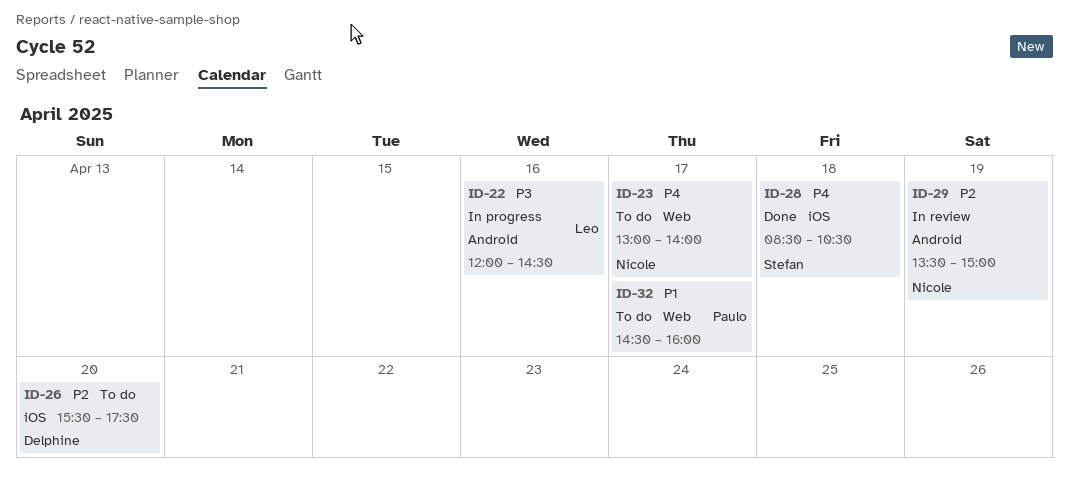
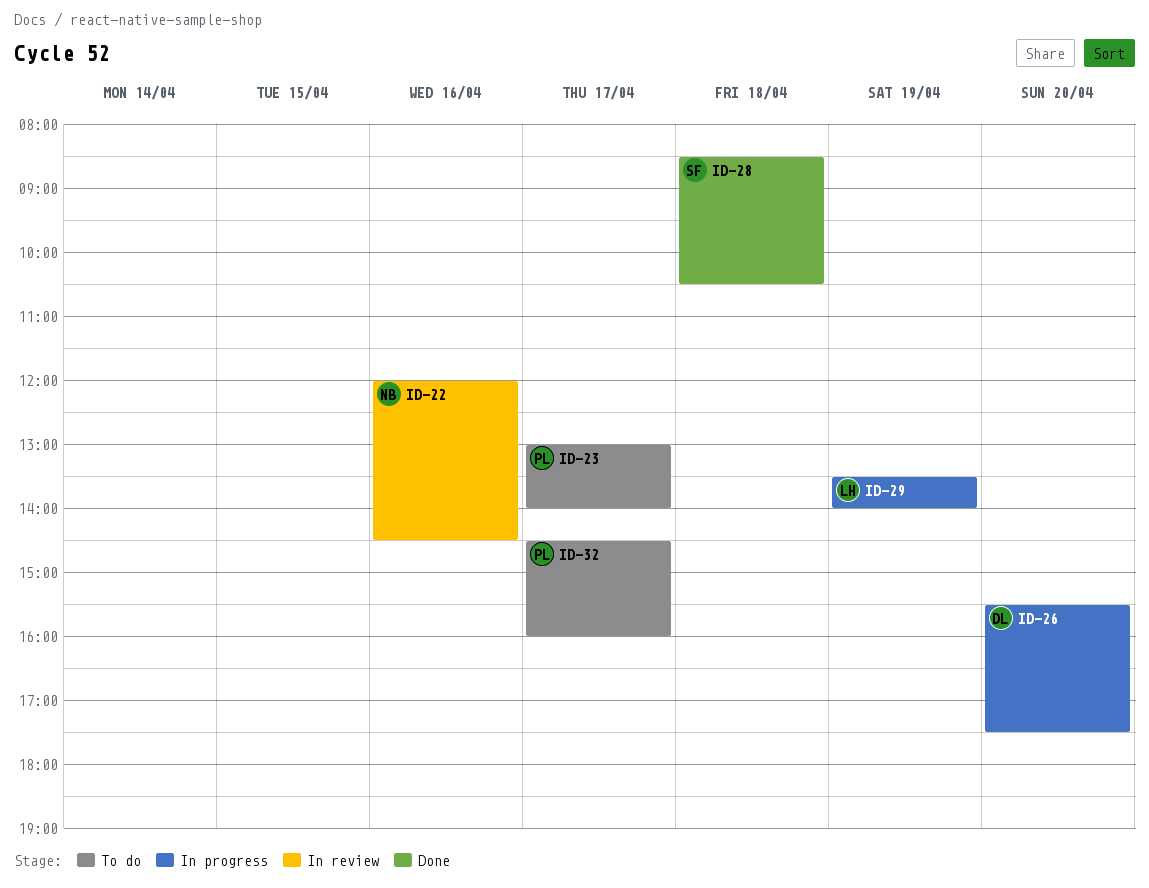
ID-22, status: In progress -> In review
ID-22, owner: Leo -> Nicole
ID-23, owner: Nicole -> Paulo
ID-26, status: To do -> In progress
ID-29, status: In review -> In progress
ID-29, owner: Nicole -> Leo
ID-29, ends: 15:00 -> 14:00

